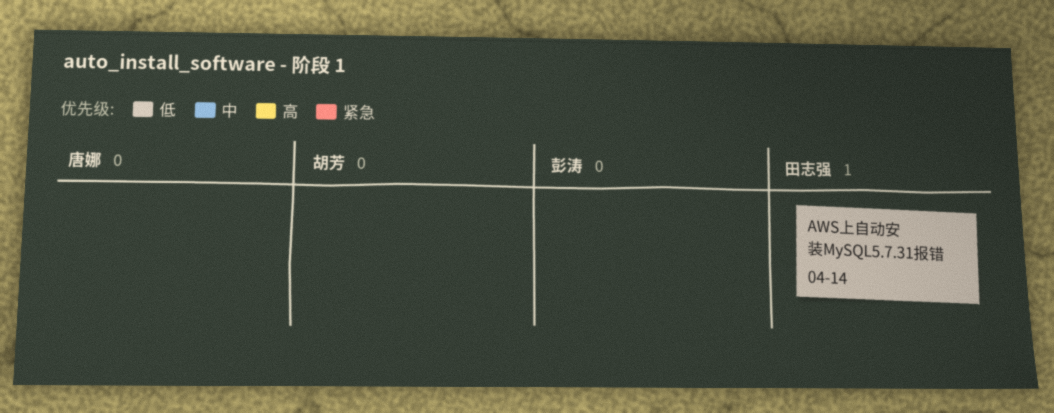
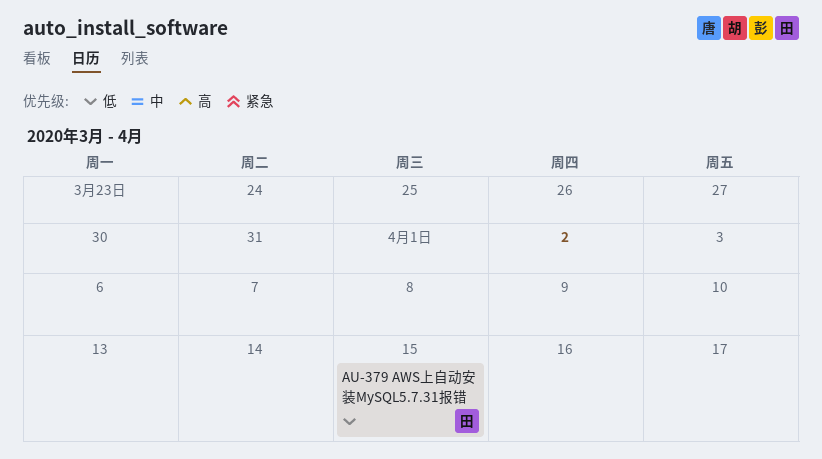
AWS上自动安装MySQL5.7.31报错, due: Apr 14 -> Apr 15

